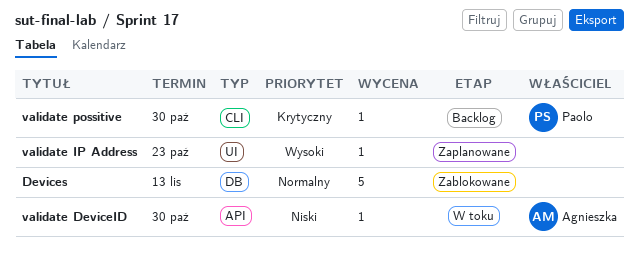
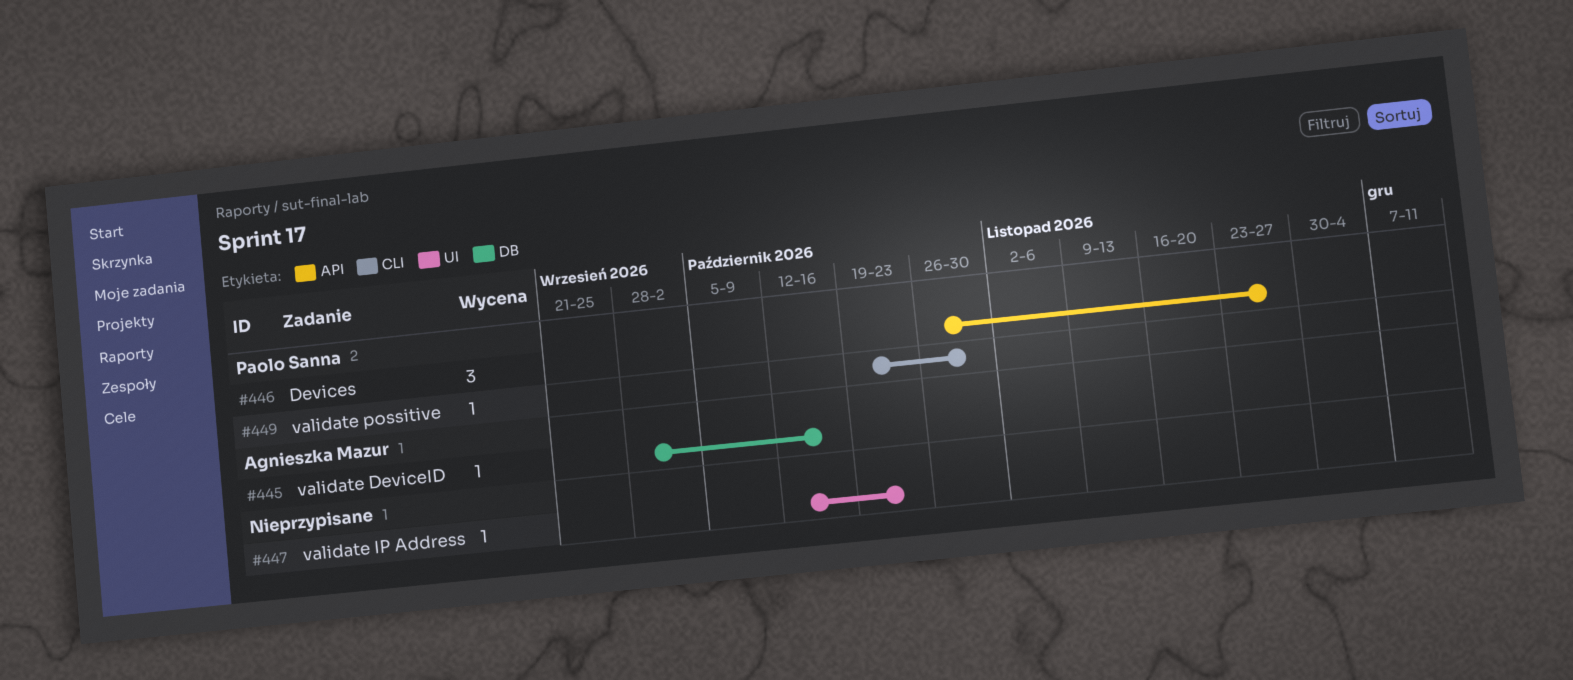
Devices, owner: none -> Paolo Sanna
Devices, label: DB -> API
Devices, estimate: 5 -> 3
Devices, due: Nov 13 -> Nov 27
validate DeviceID, label: API -> DB
validate DeviceID, due: Oct 30 -> Oct 16

